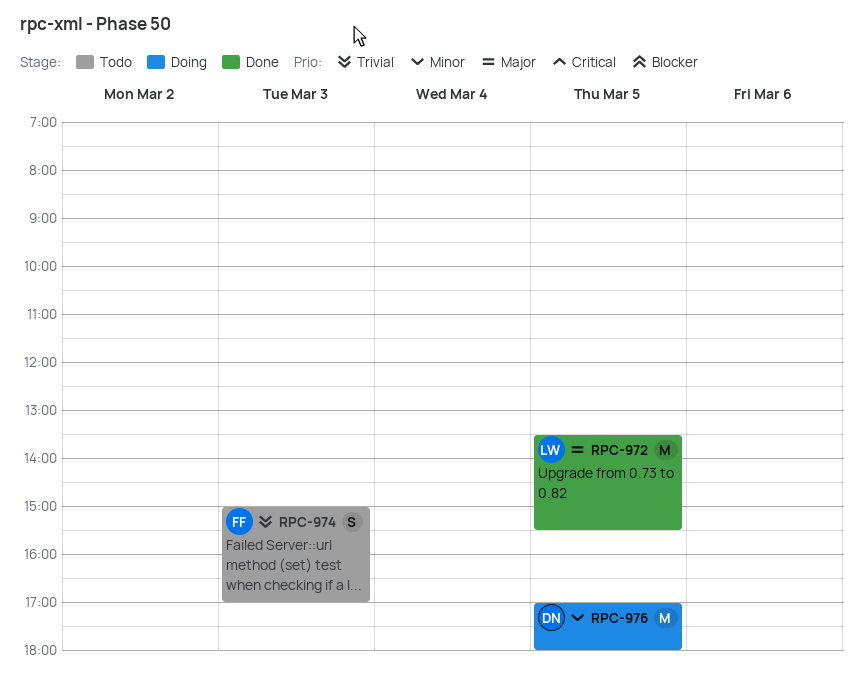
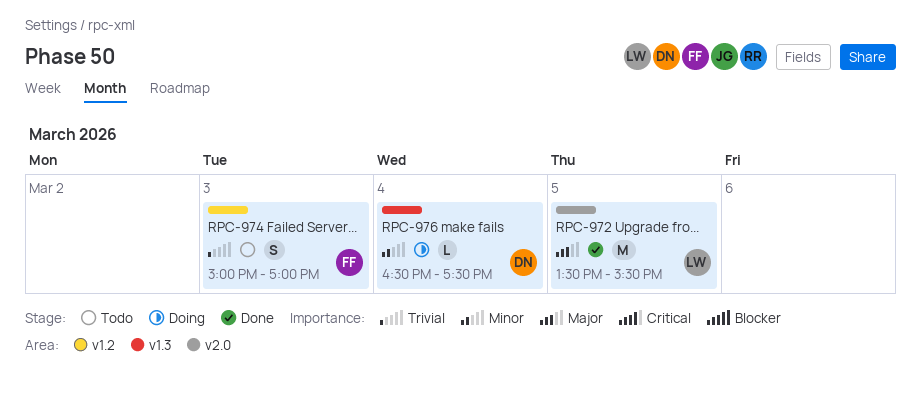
RPC-976, estimate: M -> L
RPC-976, day: Mar 5 -> Mar 4
RPC-976, begins: 17:00 -> 16:30
RPC-976, ends: 18:00 -> 17:30

